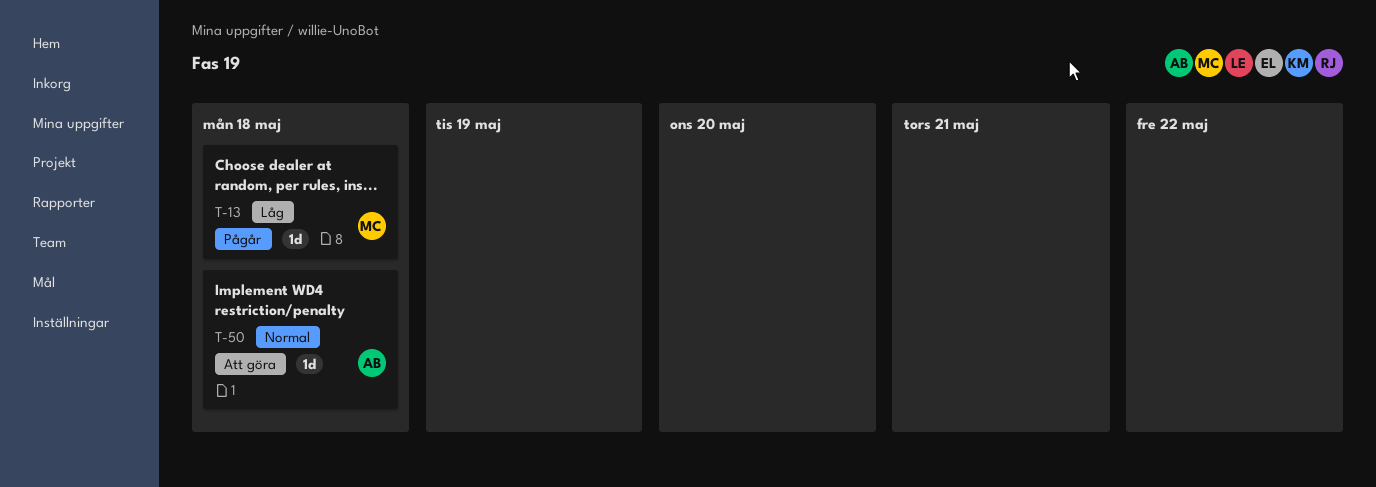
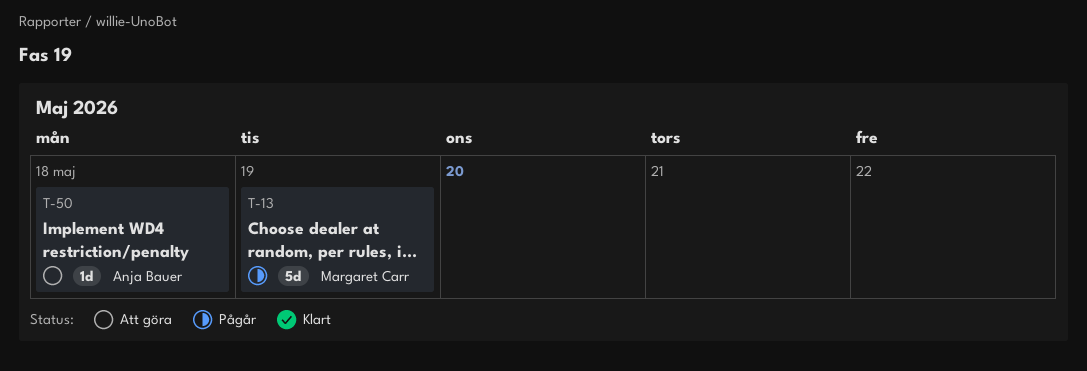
T-13, estimate: 1d -> 5d
T-13, due: May 18 -> May 19

